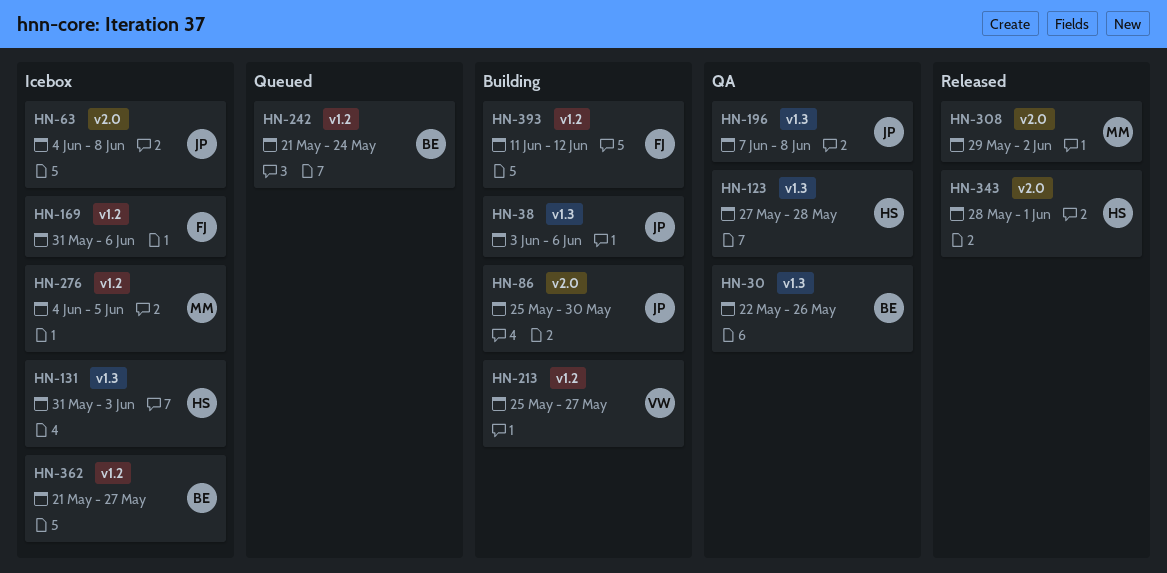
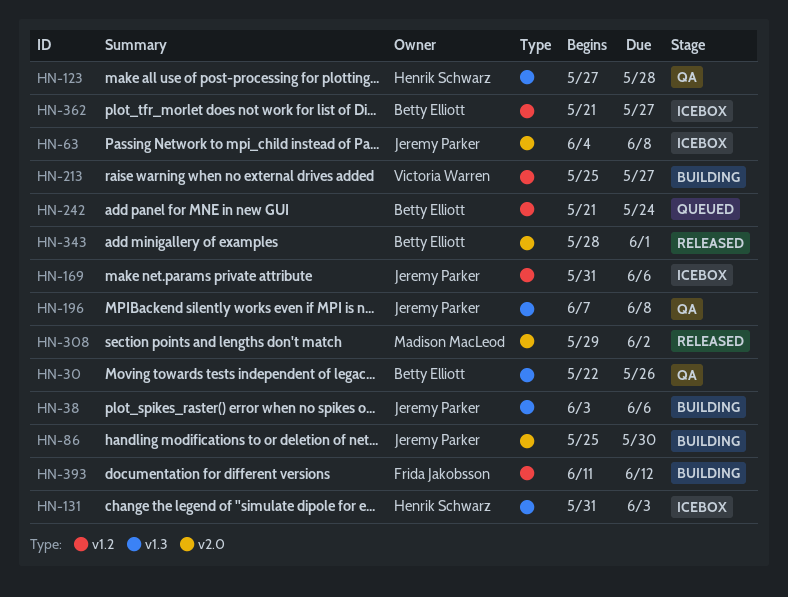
HN-169, owner: Frida Jakobsson -> Jeremy Parker
HN-276: present -> none
HN-343, owner: Henrik Schwarz -> Betty Elliott

